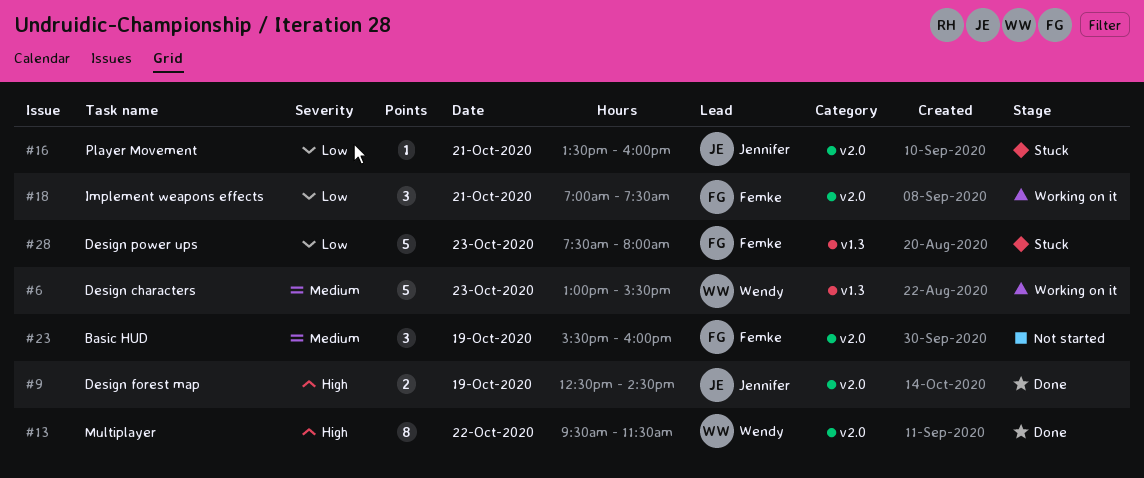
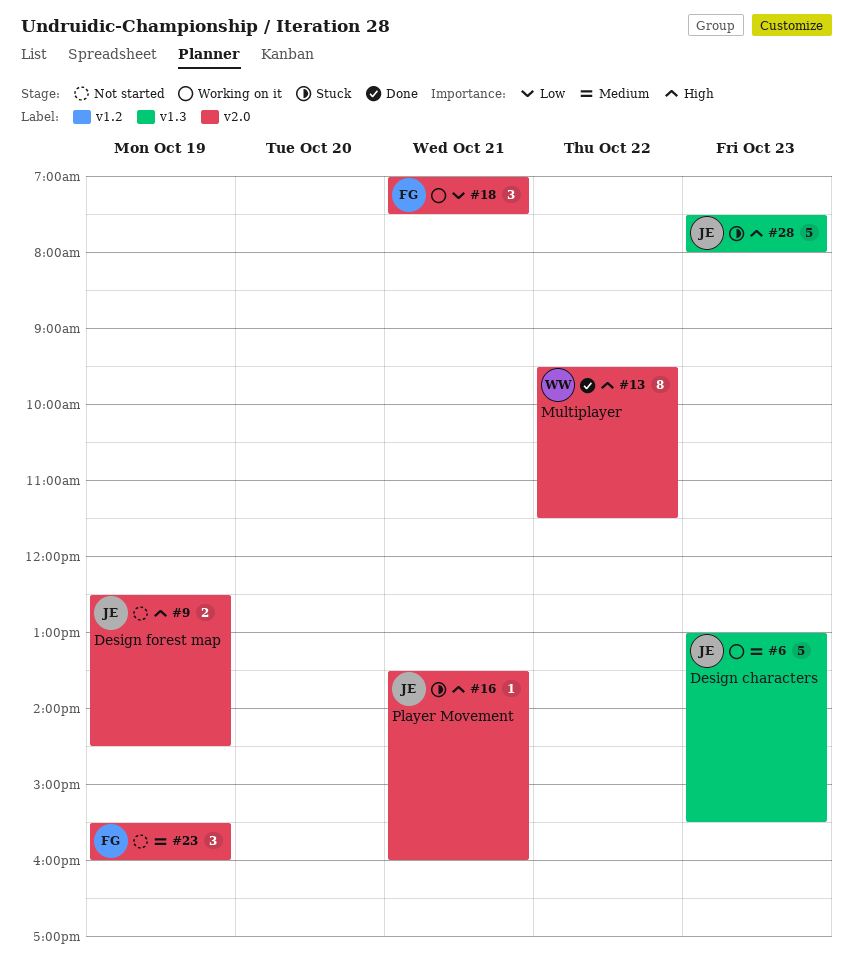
#6, owner: Wendy -> Jennifer
#9, status: Done -> Not started
#16, priority: Low -> High
#28, owner: Femke -> Jennifer
#28, priority: Low -> High

